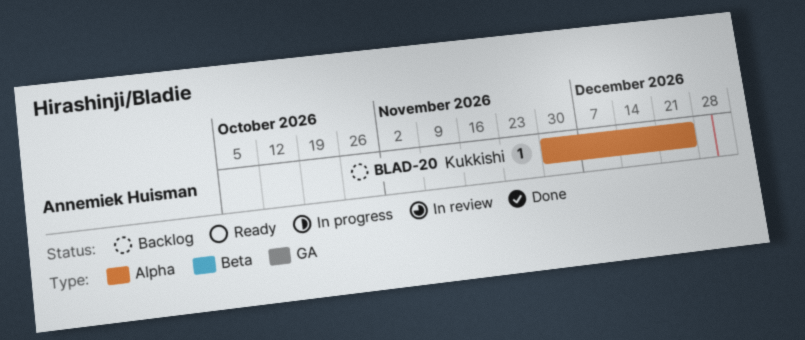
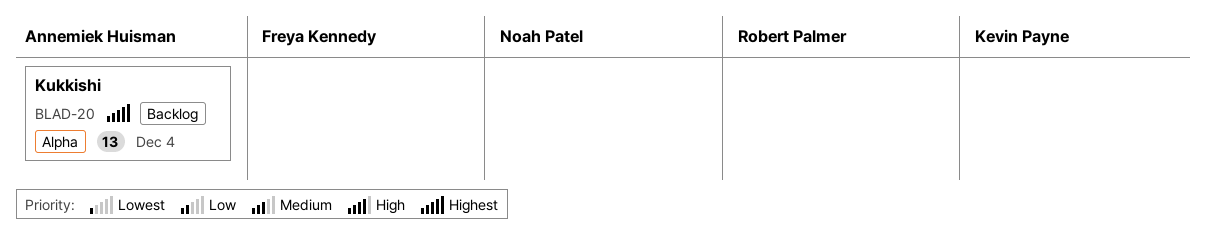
BLAD-20, estimate: 1 -> 13
BLAD-20, due: Dec 25 -> Dec 4

